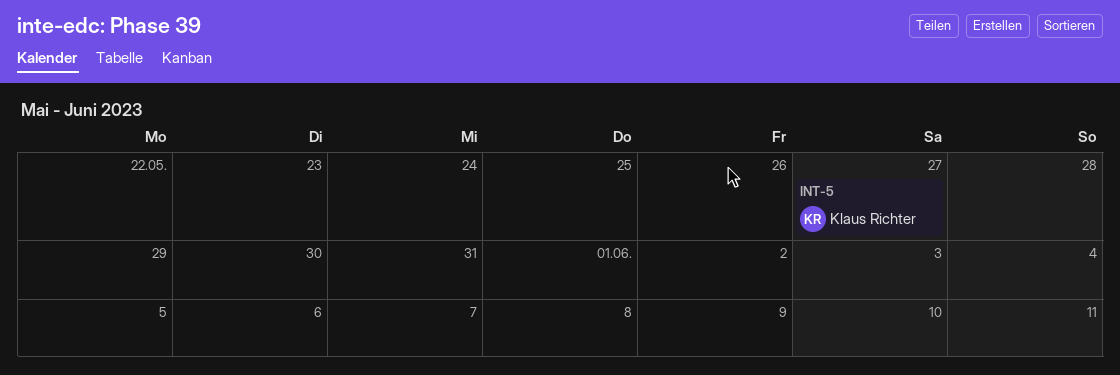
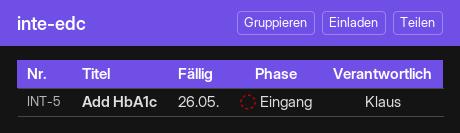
INT-5, due: May 27 -> May 26

